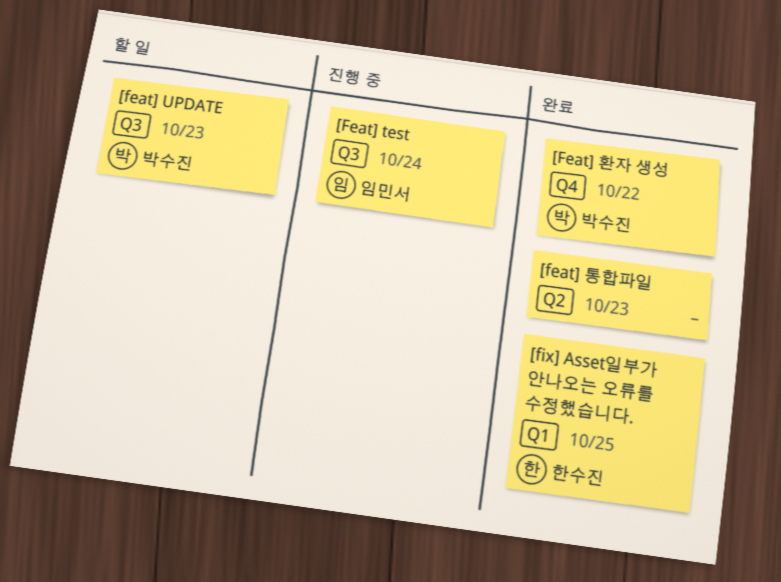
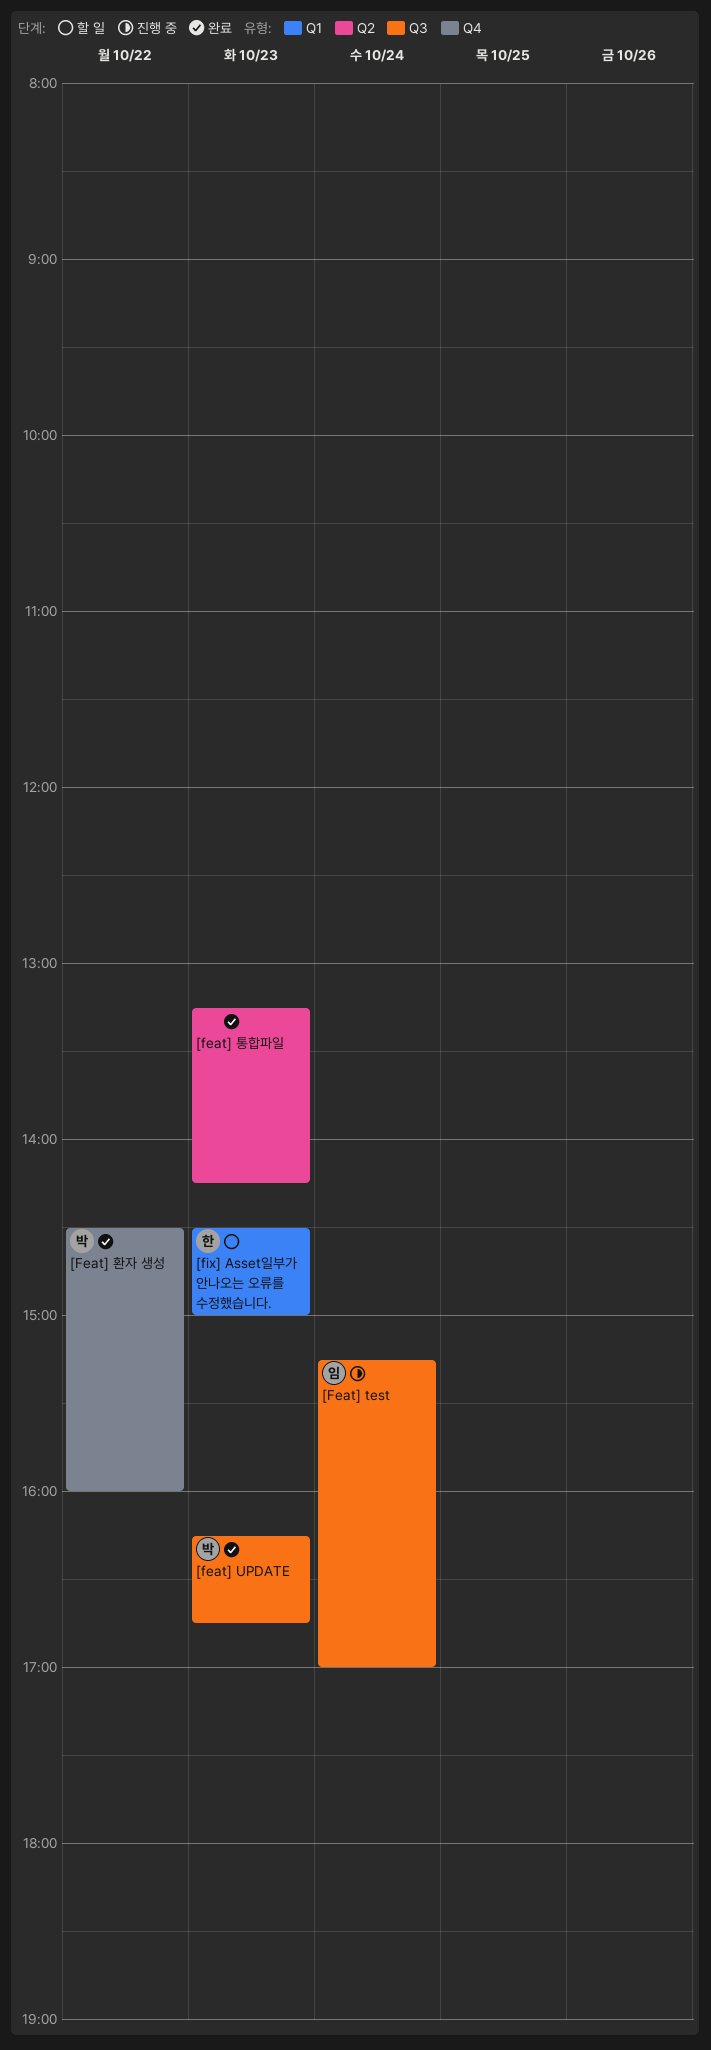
[feat] UPDATE, status: 할 일 -> 완료
[fix] Asset일부가 안나오는 오류를 수정했습니다., status: 완료 -> 할 일
[fix] Asset일부가 안나오는 오류를 수정했습니다., day: Oct 25 -> Oct 23

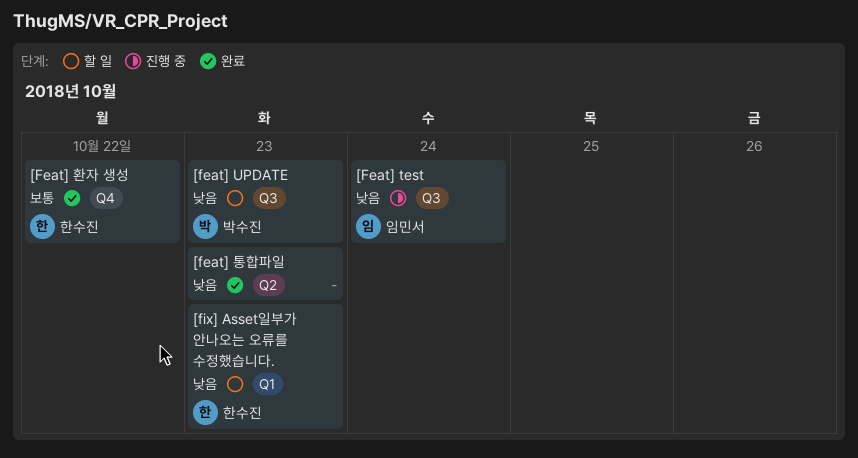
[feat] UPDATE, status: 완료 -> 할 일
[Feat] 환자 생성, owner: 박수진 -> 한수진

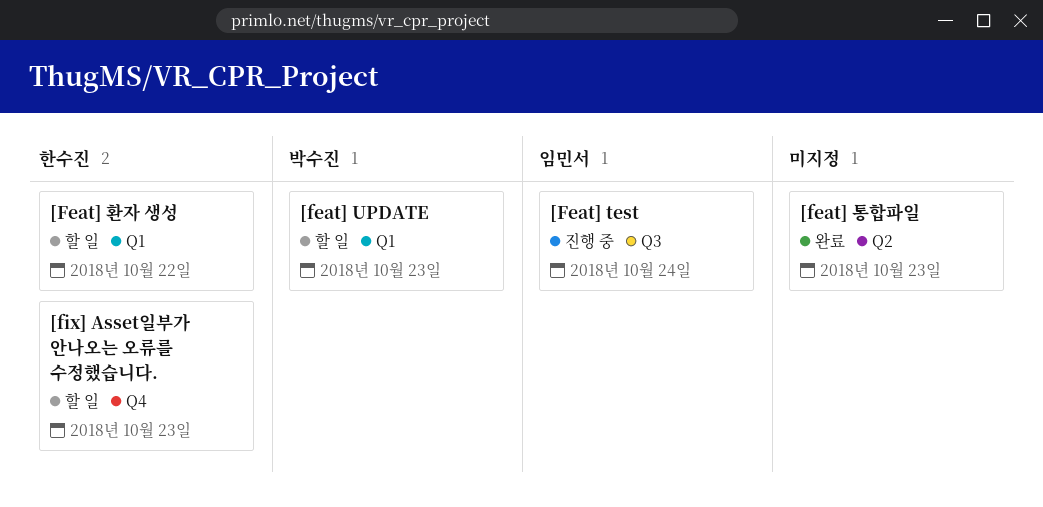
[feat] UPDATE, label: Q3 -> Q1
[Feat] 환자 생성, status: 완료 -> 할 일
[Feat] 환자 생성, label: Q4 -> Q1
[fix] Asset일부가 안나오는 오류를 수정했습니다., label: Q1 -> Q4

